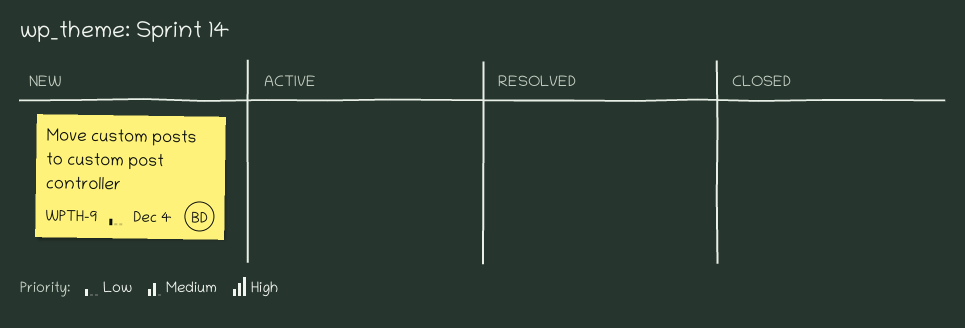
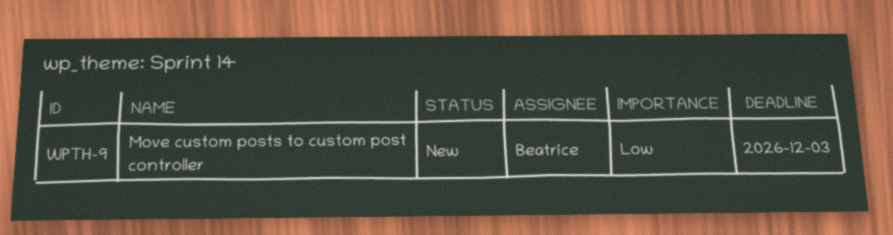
WPTH-9, due: Dec 4 -> Dec 3

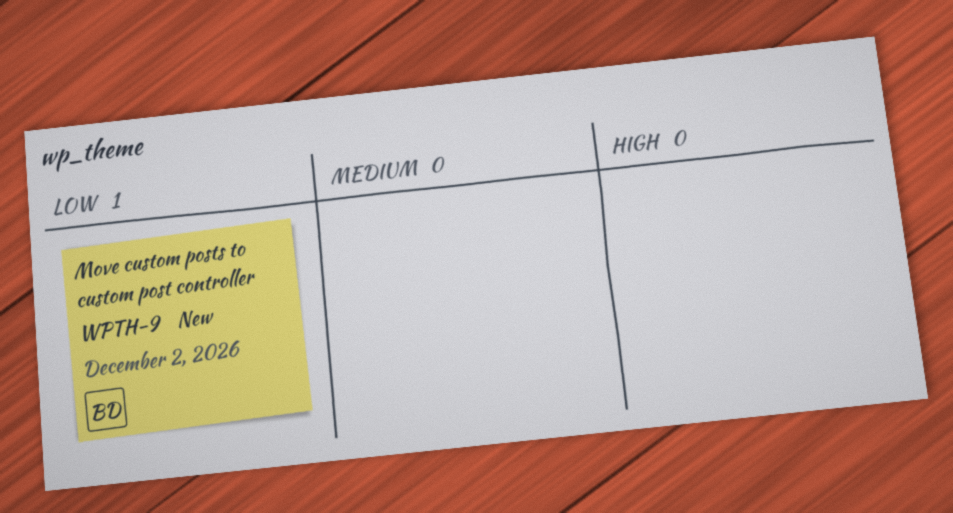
WPTH-9, due: Dec 3 -> Dec 2

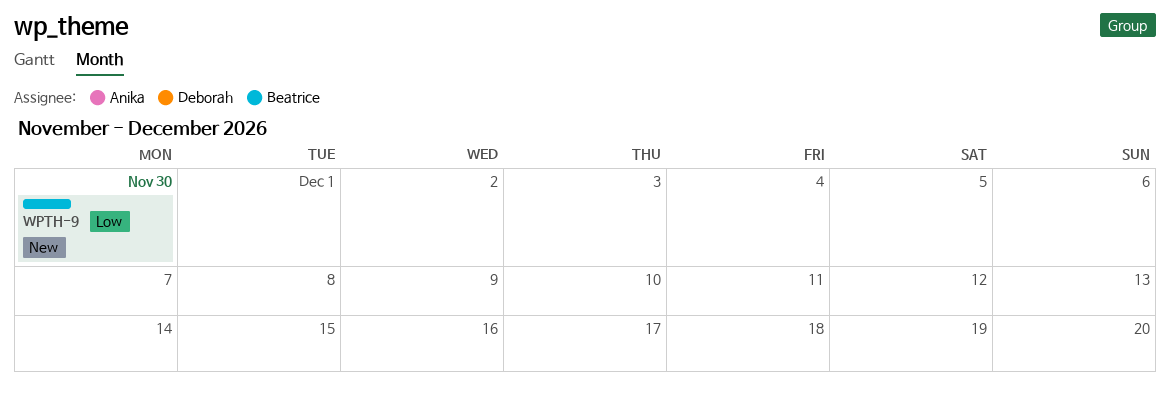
WPTH-9, due: Dec 2 -> Nov 30

